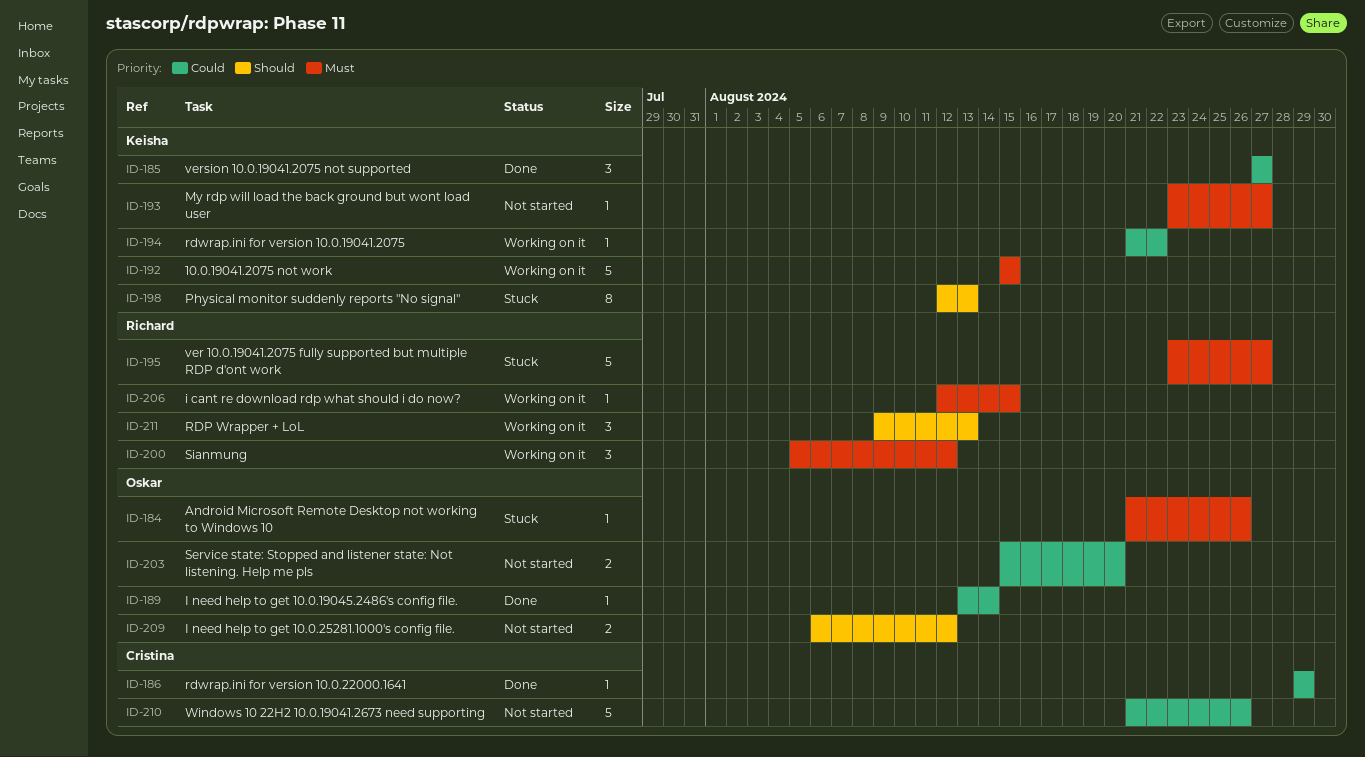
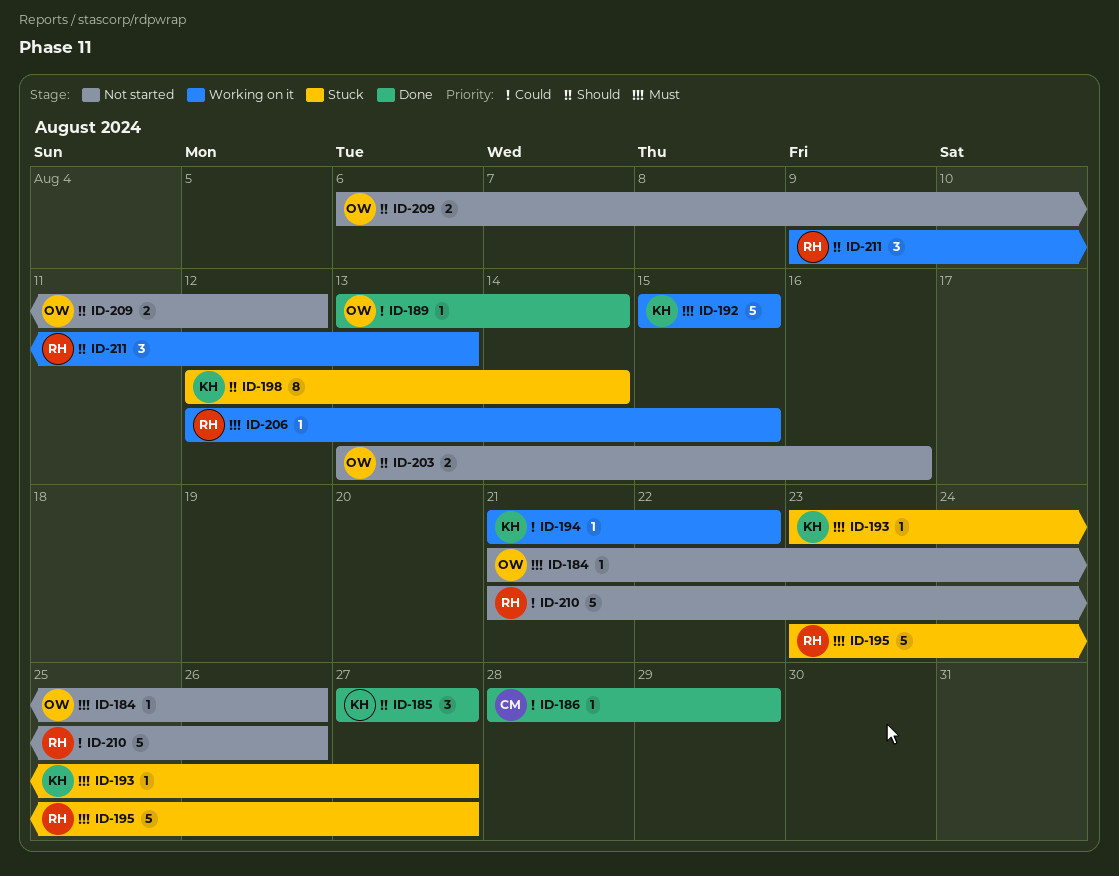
ID-184, status: Stuck -> Not started
ID-185, priority: Could -> Should
ID-186, start: Aug 29 -> Aug 28
ID-193, status: Not started -> Stuck
ID-198, due: Aug 13 -> Aug 14
ID-200: present -> none
ID-203, priority: Could -> Should
ID-203, start: Aug 15 -> Aug 13
ID-203, due: Aug 20 -> Aug 16
ID-210, owner: Cristina -> Richard

